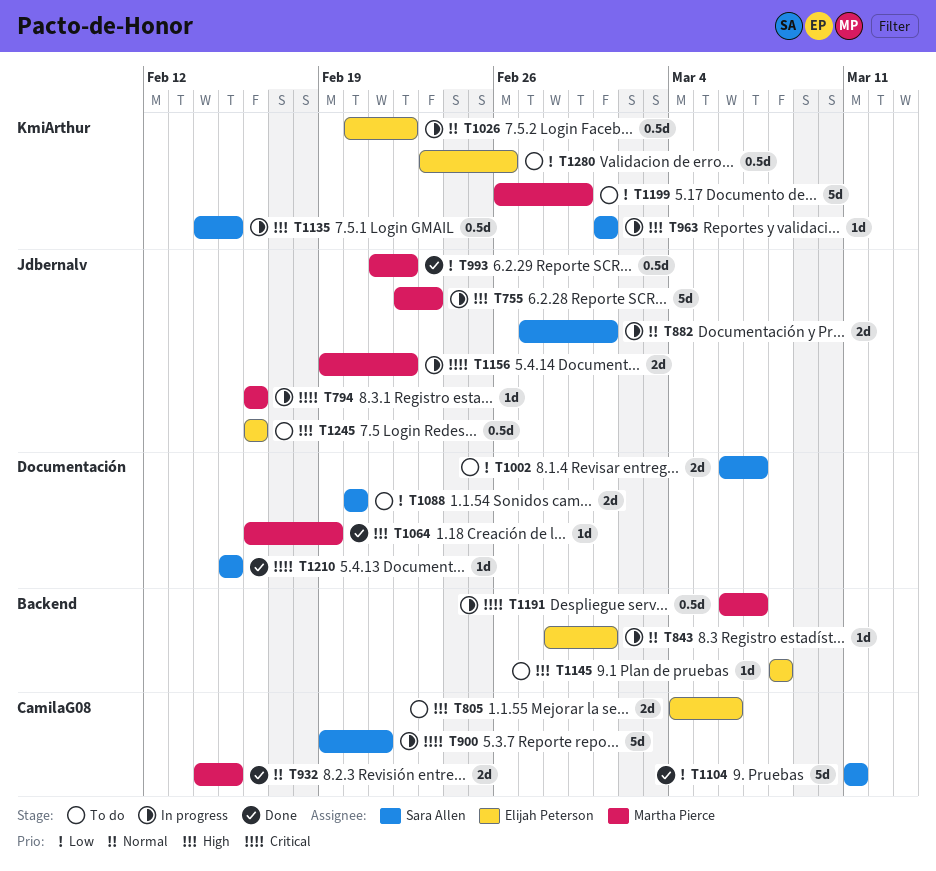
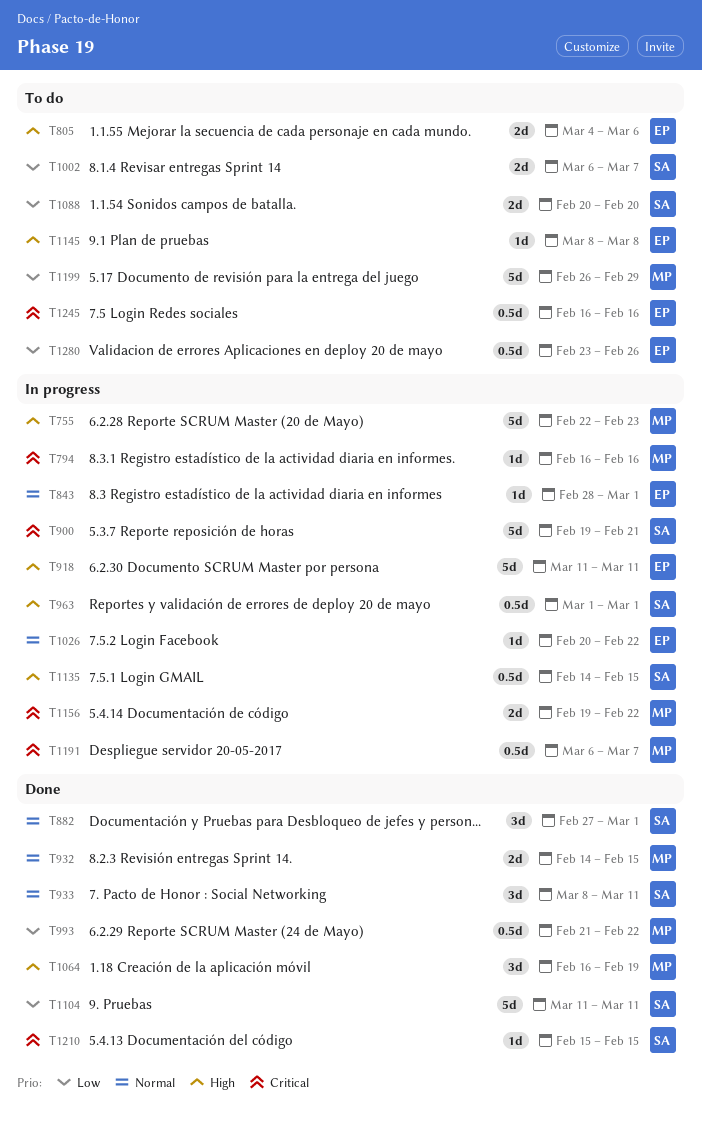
T882, status: In progress -> Done
T882, estimate: 2d -> 3d
T918: none -> present
T933: none -> present
T963, estimate: 1d -> 0.5d
T1026, estimate: 0.5d -> 1d
T1064, estimate: 1d -> 3d
T1245, priority: High -> Critical

